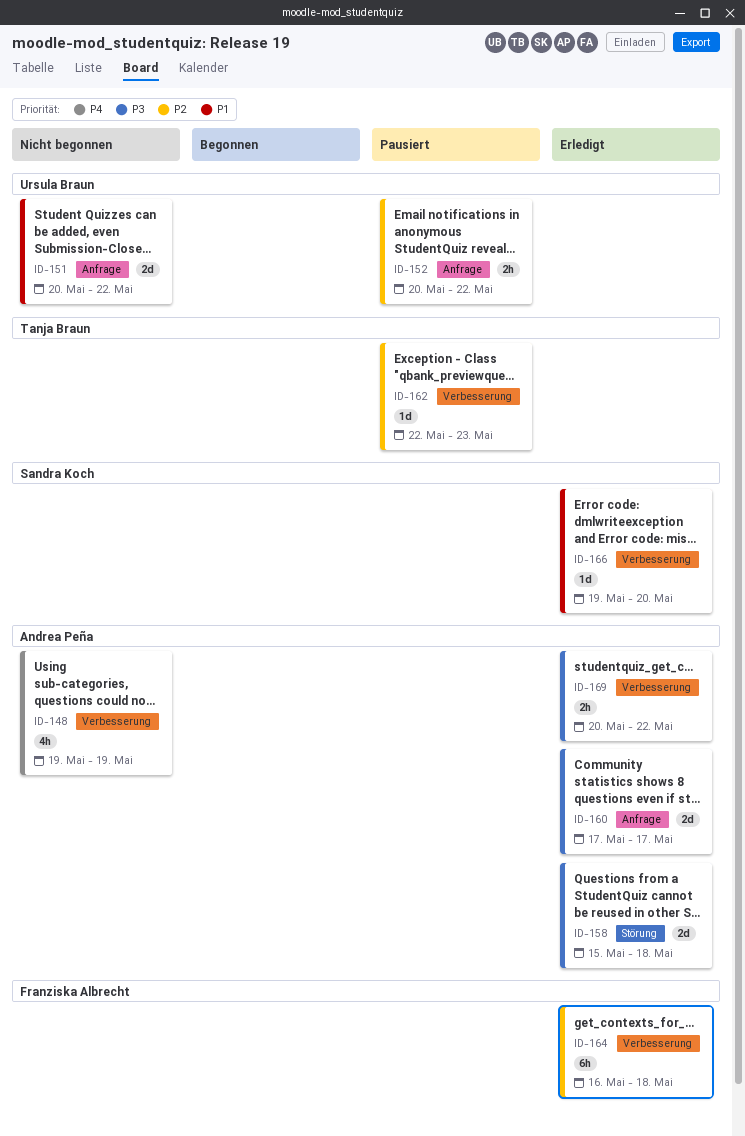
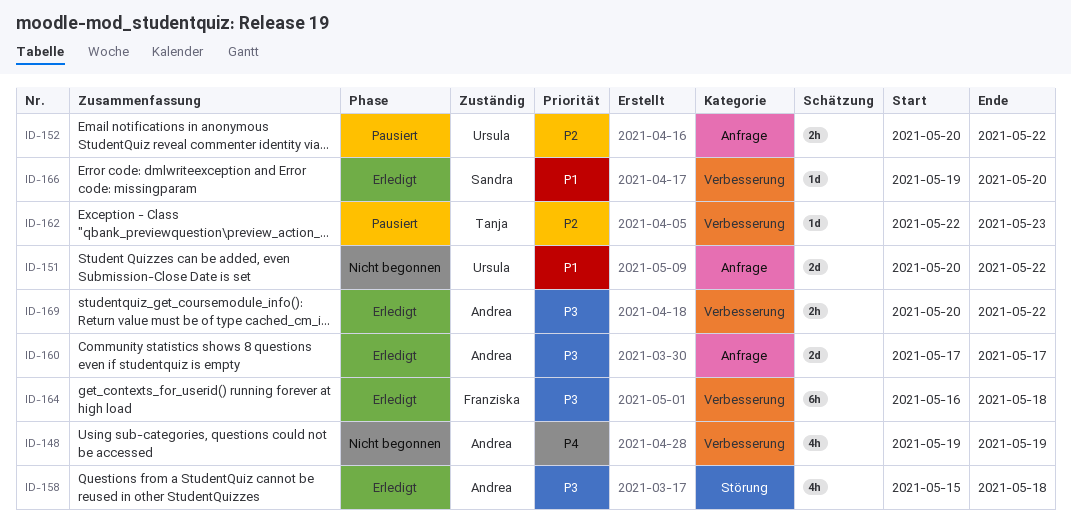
ID-158, estimate: 2d -> 4h
ID-164, priority: P2 -> P3

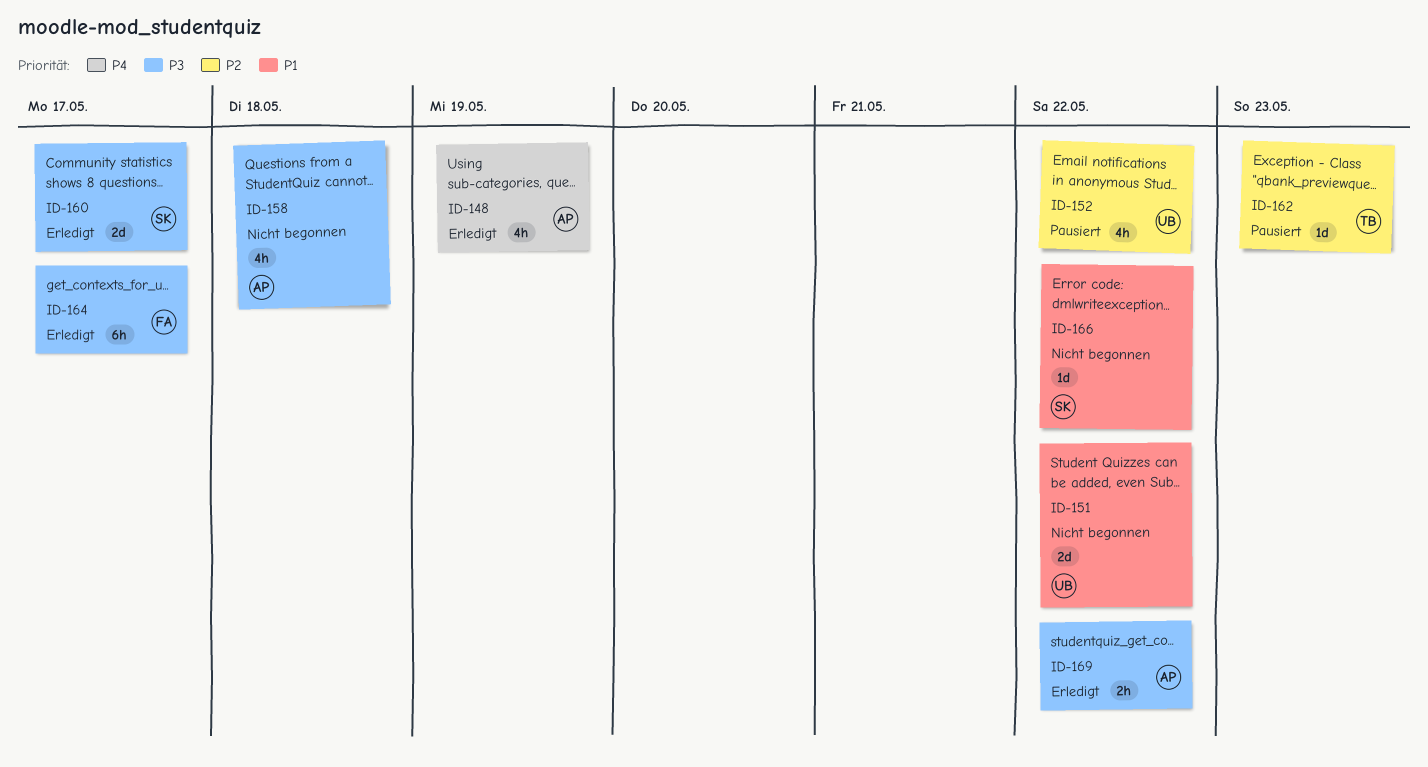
ID-148, status: Nicht begonnen -> Erledigt
ID-152, estimate: 2h -> 4h
ID-158, status: Erledigt -> Nicht begonnen
ID-160, owner: Andrea -> Sandra
ID-164, due: May 18 -> May 17
ID-166, status: Erledigt -> Nicht begonnen
ID-166, due: May 20 -> May 22

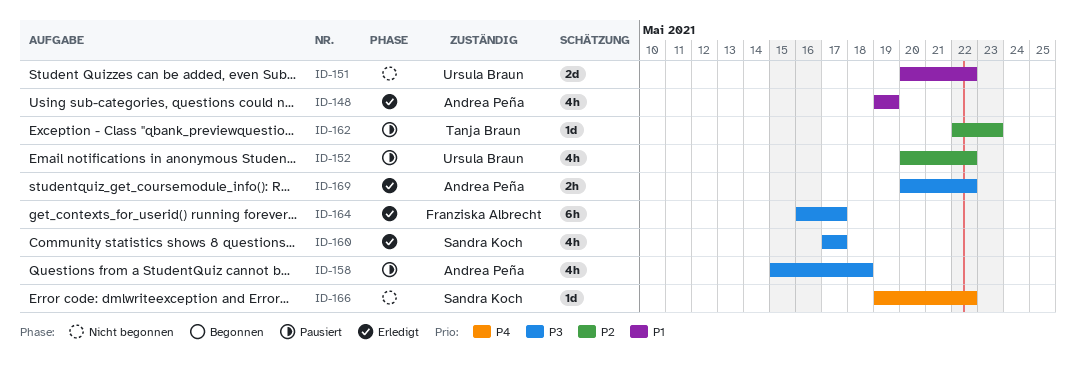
ID-148, priority: P4 -> P1
ID-158, status: Nicht begonnen -> Pausiert
ID-160, estimate: 2d -> 4h
ID-166, priority: P1 -> P4

